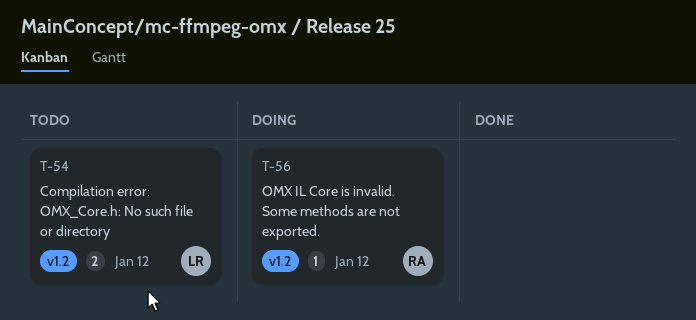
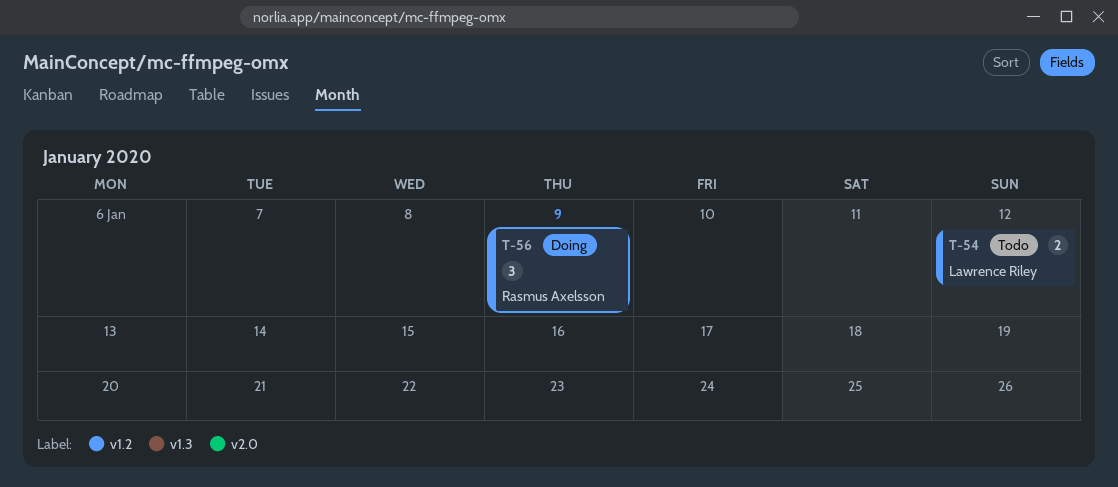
T-56, estimate: 1 -> 3
T-56, due: Jan 12 -> Jan 9

